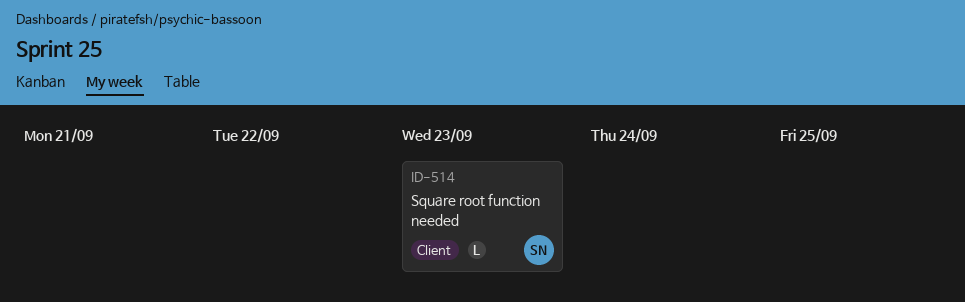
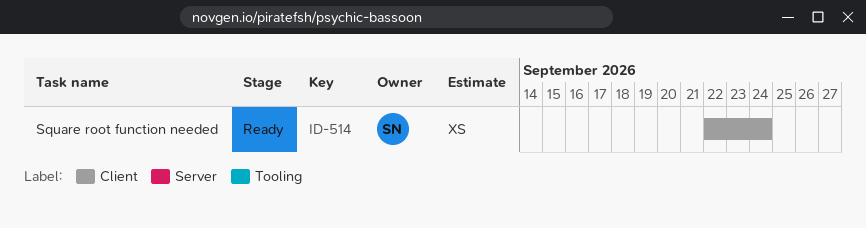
ID-514, estimate: L -> XS
ID-514, due: Sep 23 -> Sep 24

